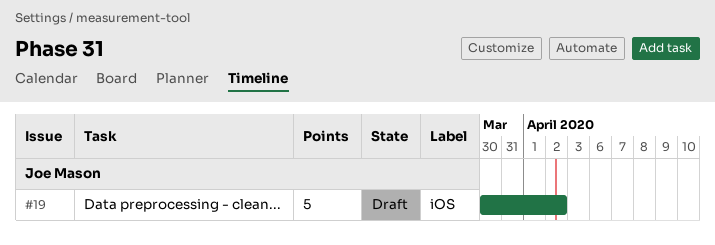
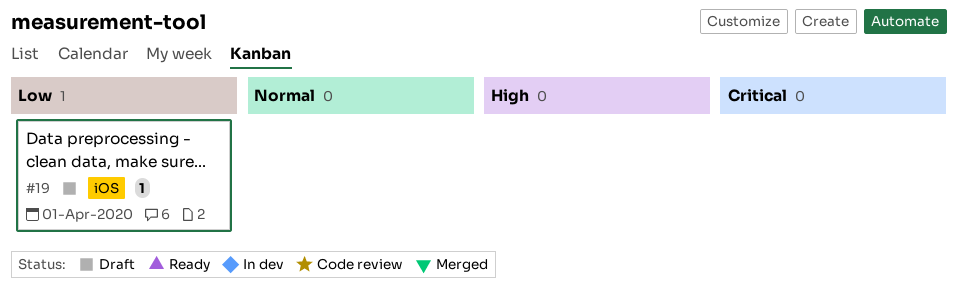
#19, estimate: 5 -> 1
#19, due: Apr 2 -> Apr 1

